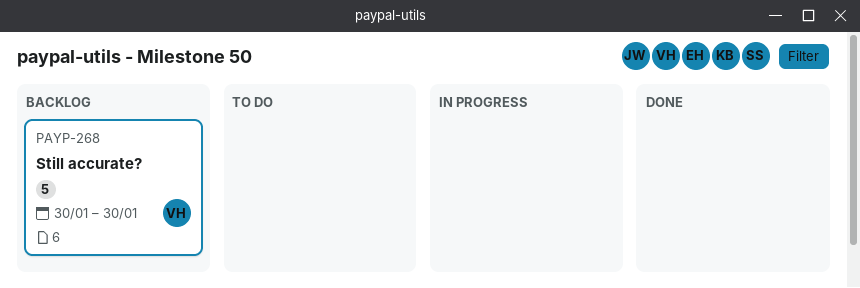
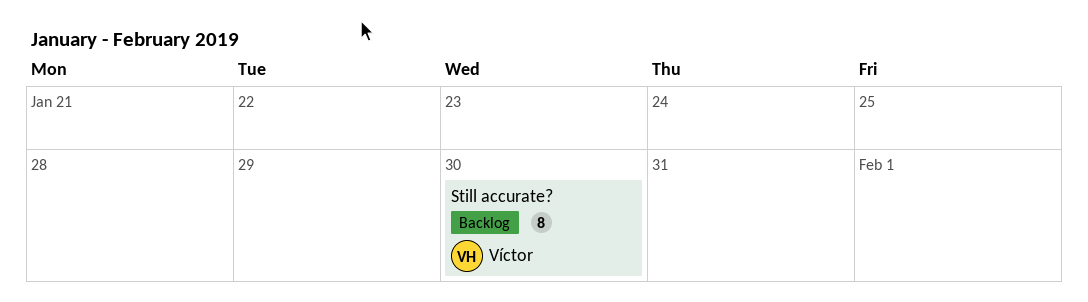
Still accurate?, estimate: 5 -> 8

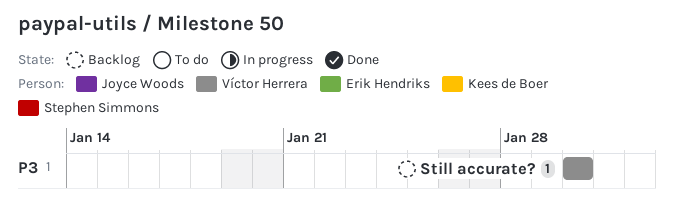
Still accurate?, estimate: 8 -> 1

